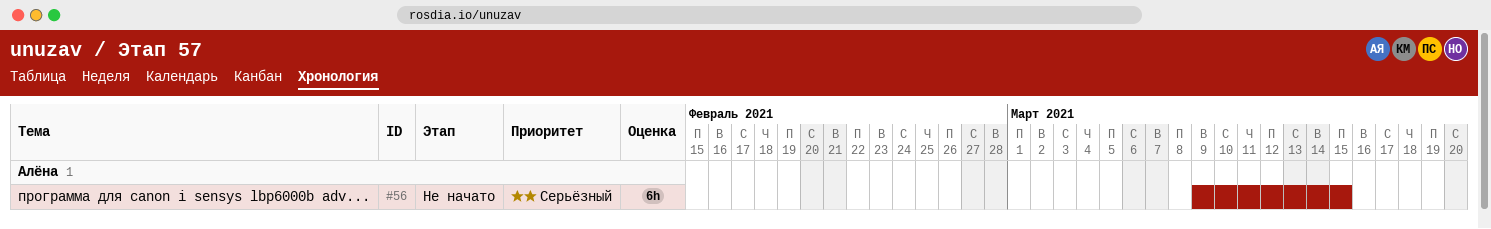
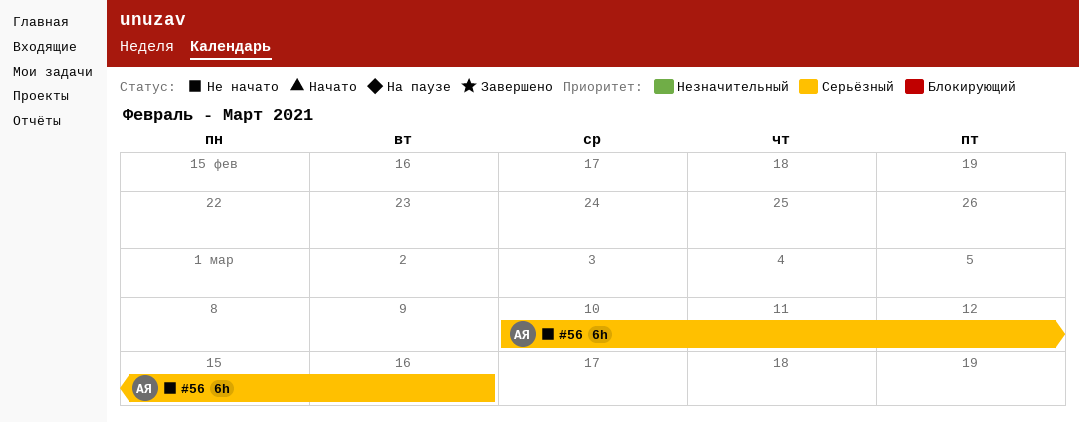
#56, start: Mar 9 -> Mar 10
#56, due: Mar 15 -> Mar 16

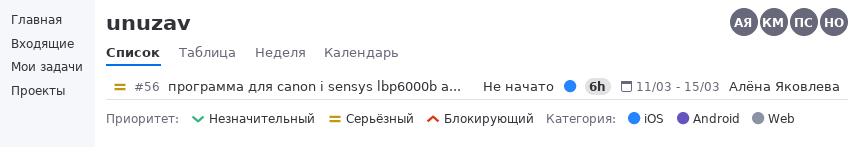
#56, start: Mar 10 -> Mar 11
#56, due: Mar 16 -> Mar 15

